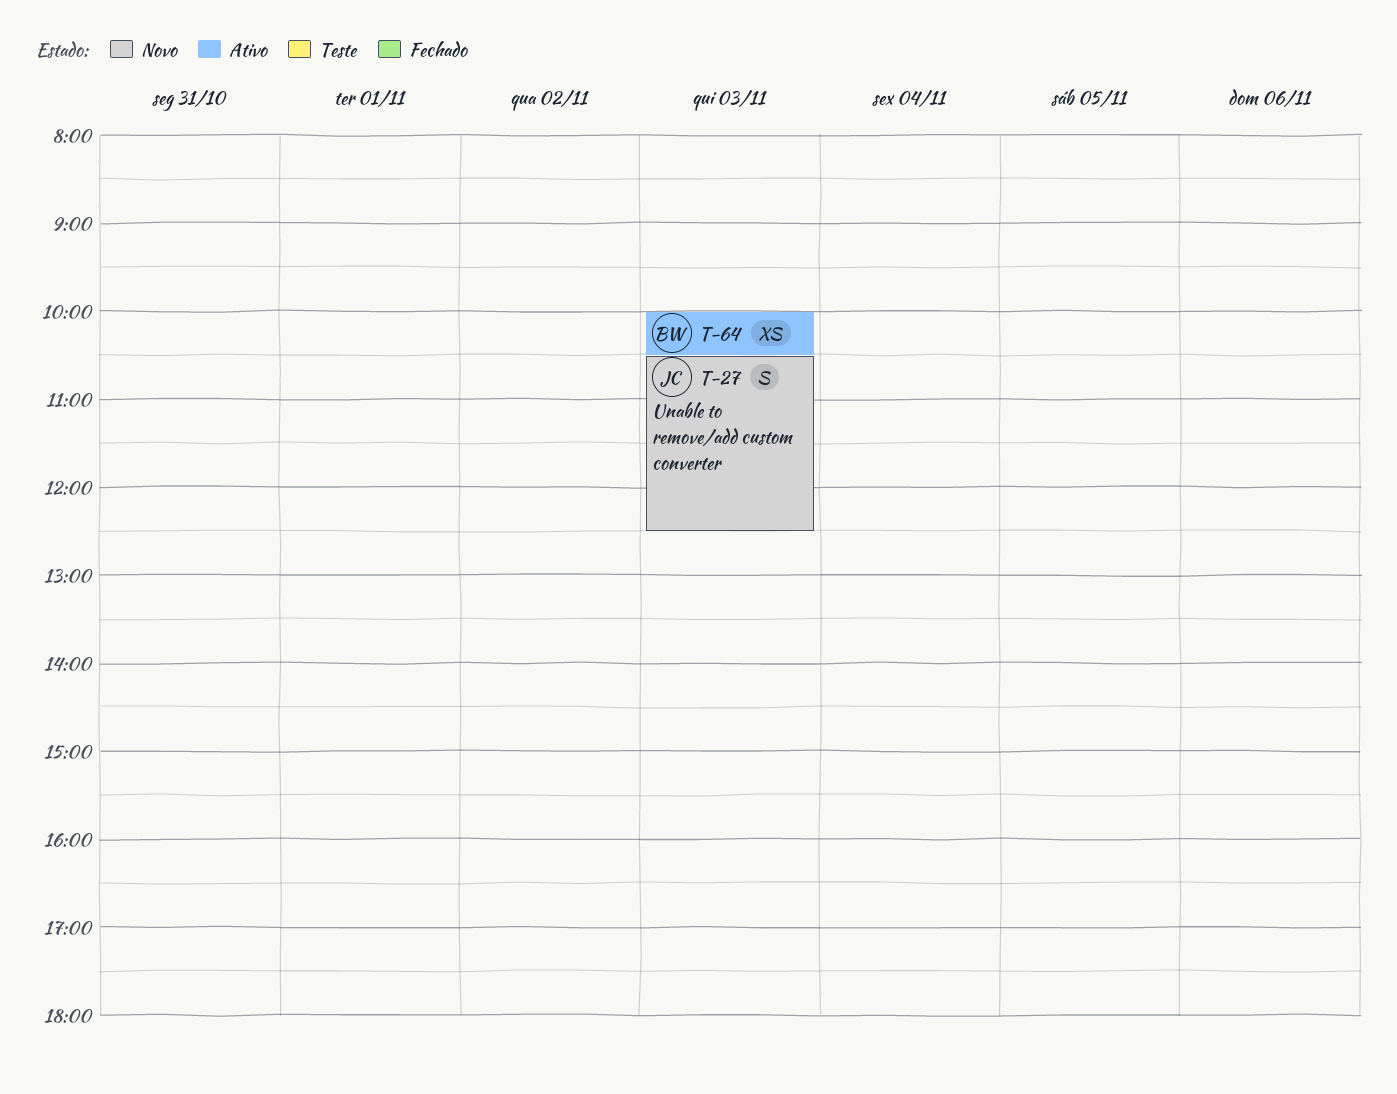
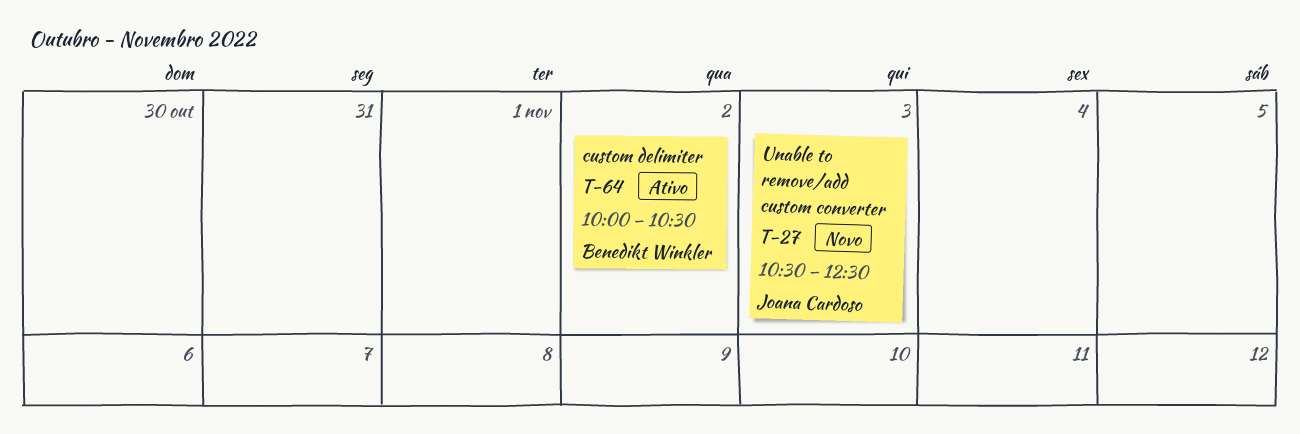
T-64, day: Nov 3 -> Nov 2

